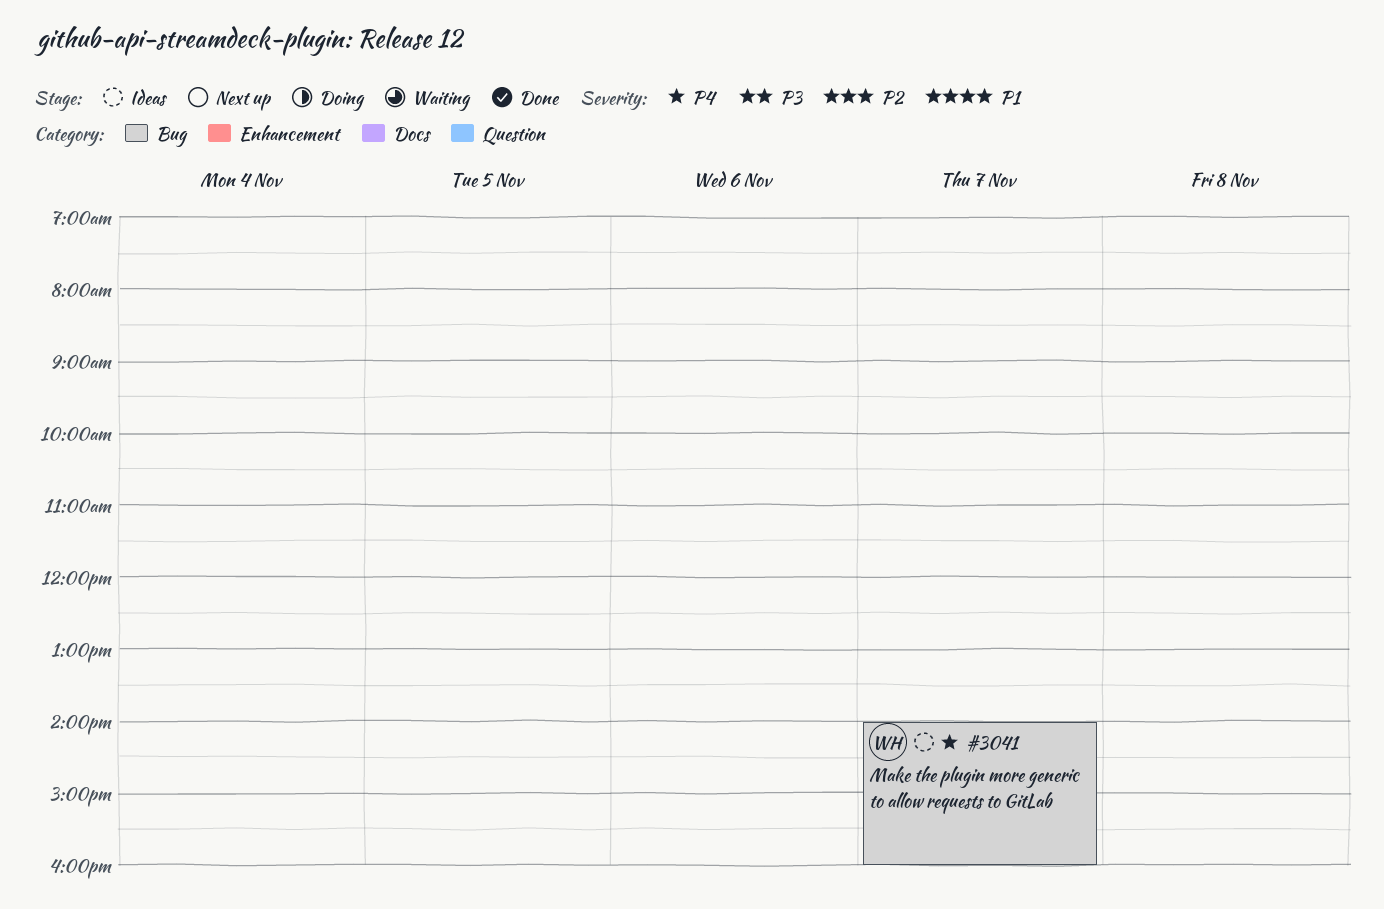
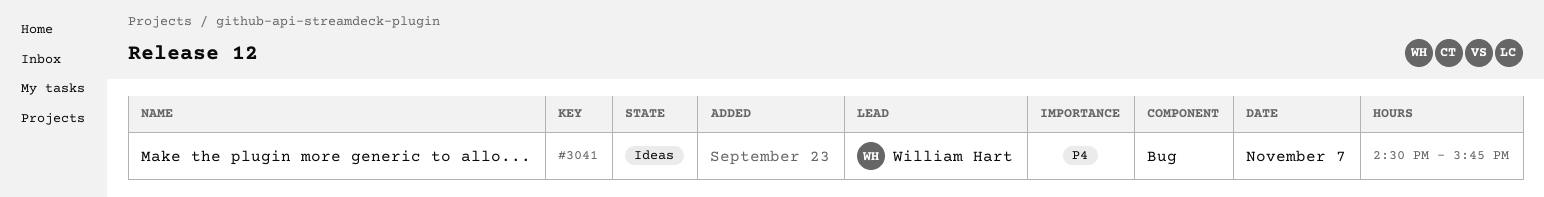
#3041, begins: 14:00 -> 14:30
#3041, ends: 16:00 -> 15:45

